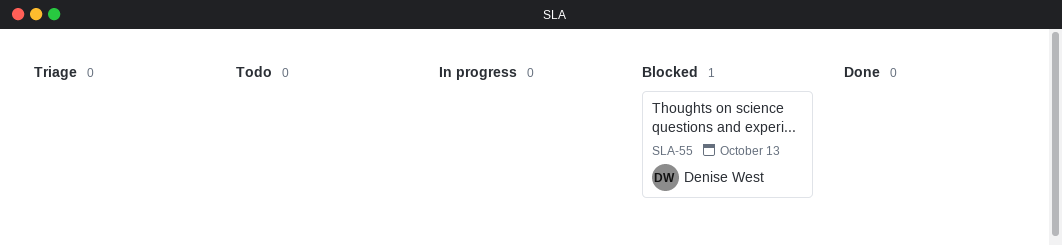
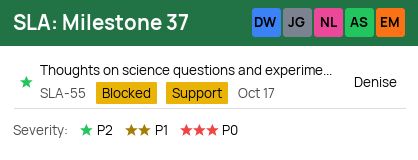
SLA-55, due: Oct 13 -> Oct 17

